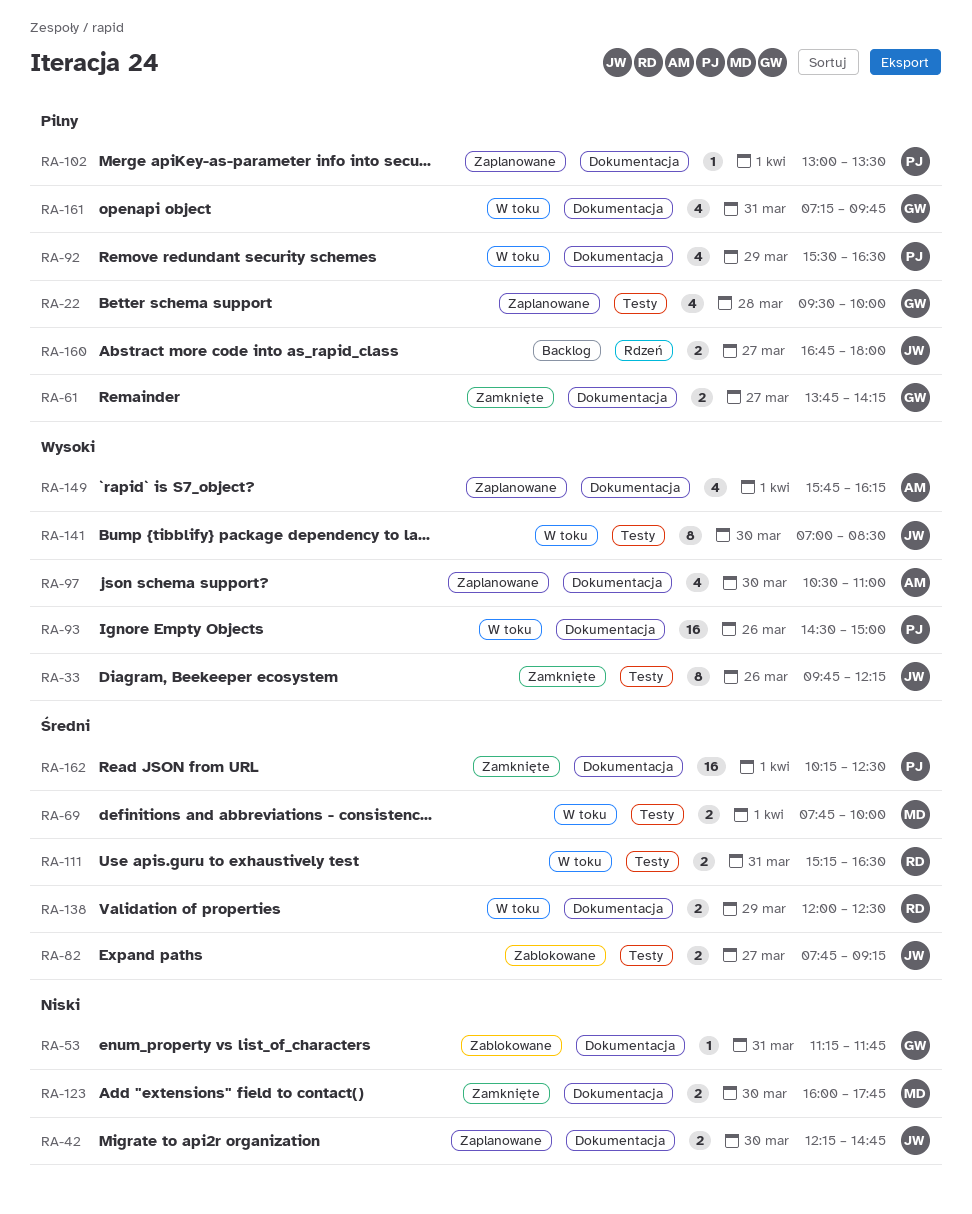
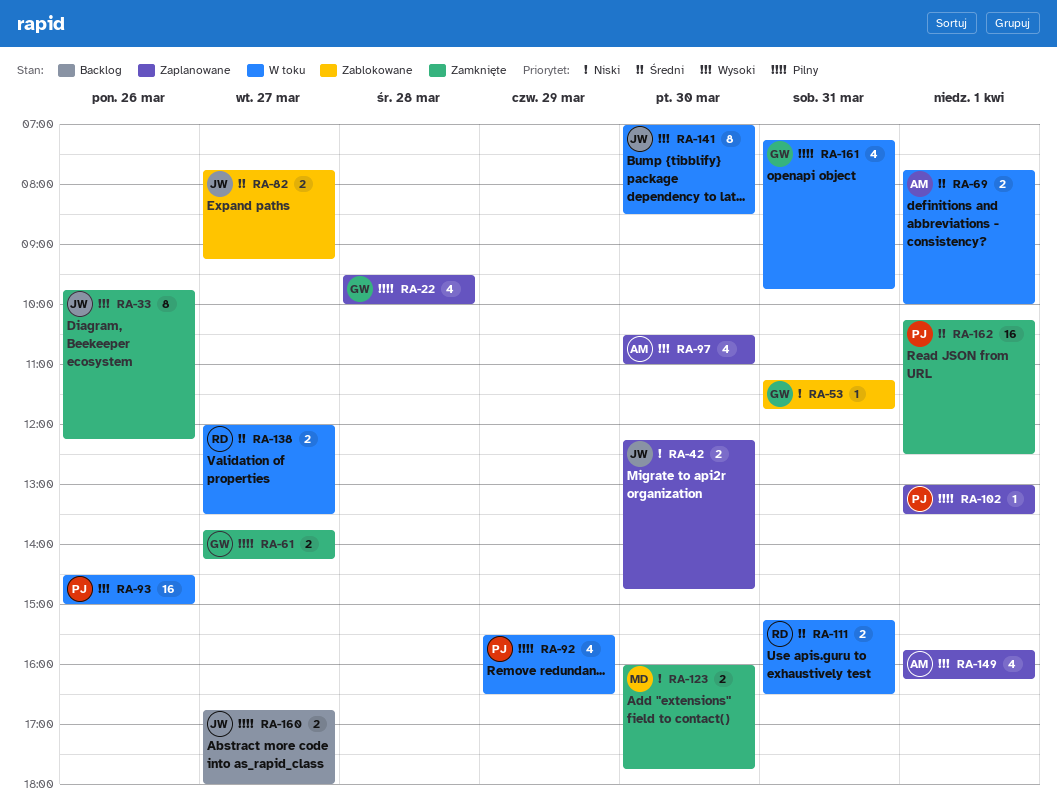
RA-69, owner: MD -> AM
RA-138, day: Mar 29 -> Mar 27
RA-138, ends: 12:30 -> 13:30

